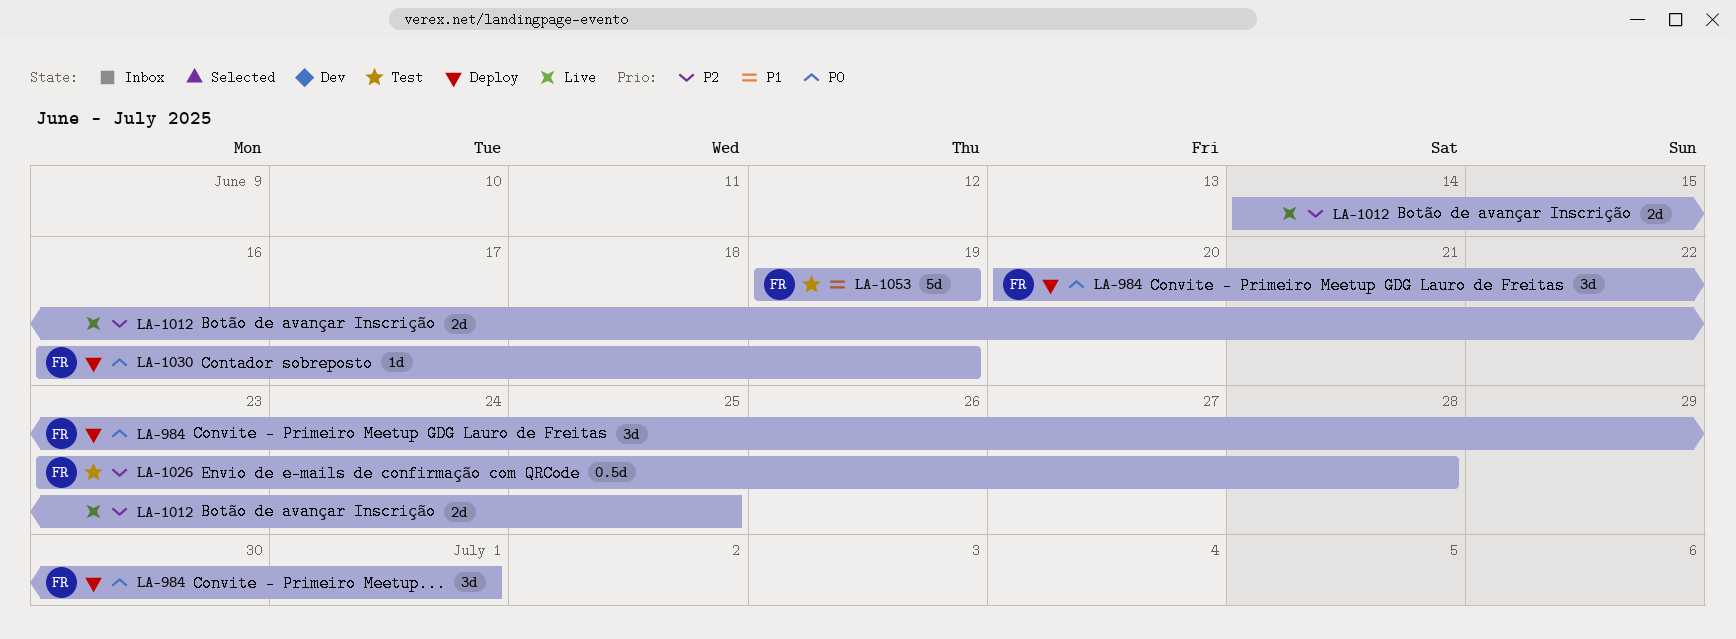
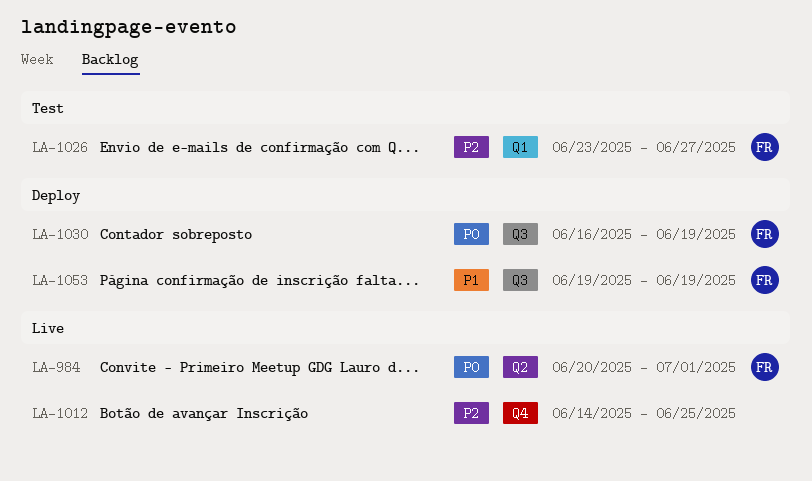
LA-984, status: Deploy -> Live
LA-1026, due: Jun 28 -> Jun 27
LA-1053, status: Test -> Deploy

